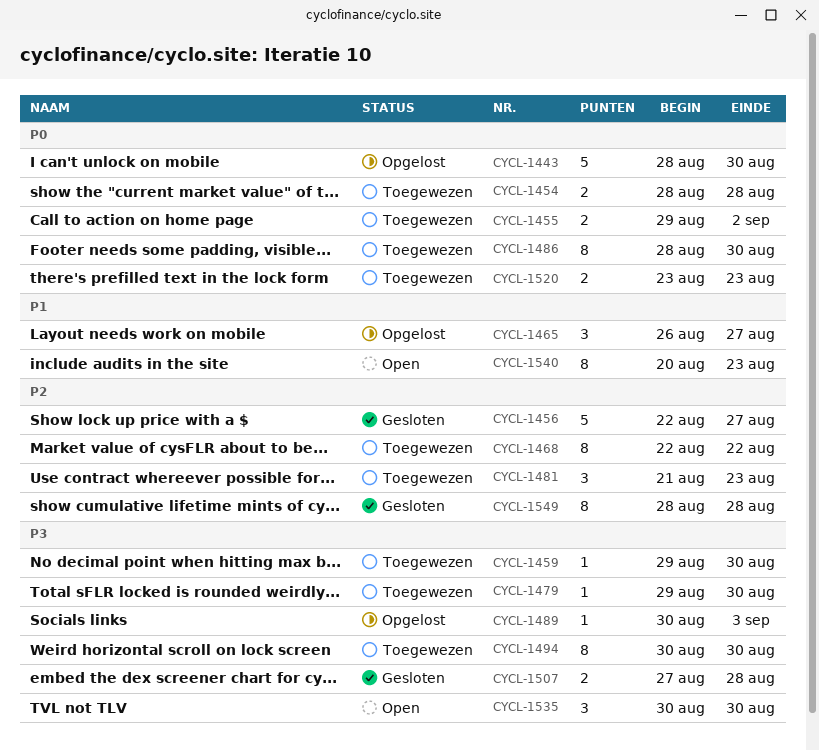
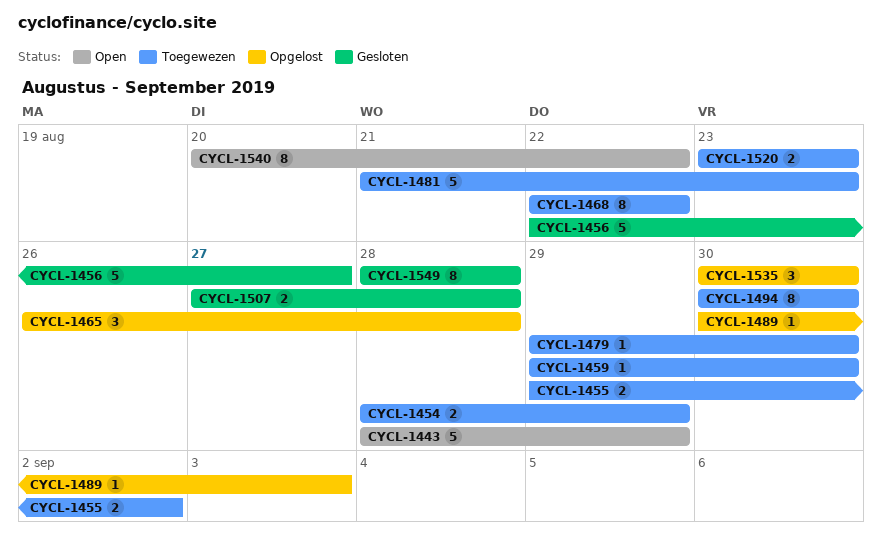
CYCL-1443, status: Opgelost -> Open
CYCL-1443, due: Aug 30 -> Aug 29
CYCL-1454, due: Aug 28 -> Aug 29
CYCL-1465, due: Aug 27 -> Aug 28
CYCL-1481, estimate: 3 -> 5
CYCL-1486: present -> none
CYCL-1535, status: Open -> Opgelost
CYCL-1540, due: Aug 23 -> Aug 22

